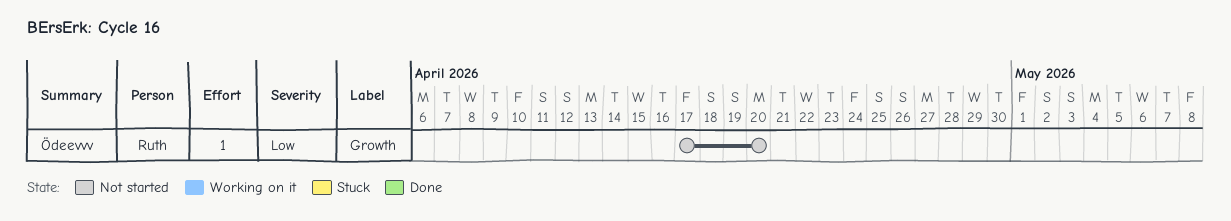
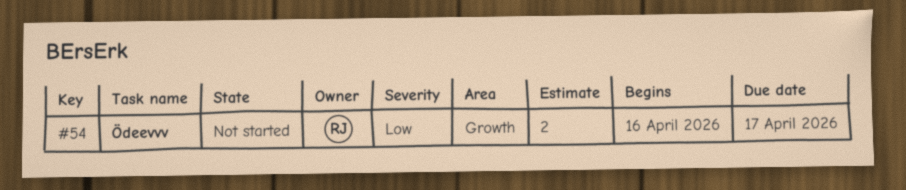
Ödeevvv, estimate: 1 -> 2
Ödeevvv, start: Apr 17 -> Apr 16
Ödeevvv, due: Apr 20 -> Apr 17

